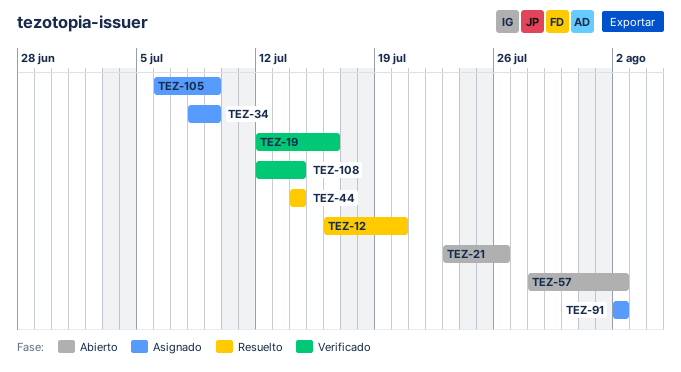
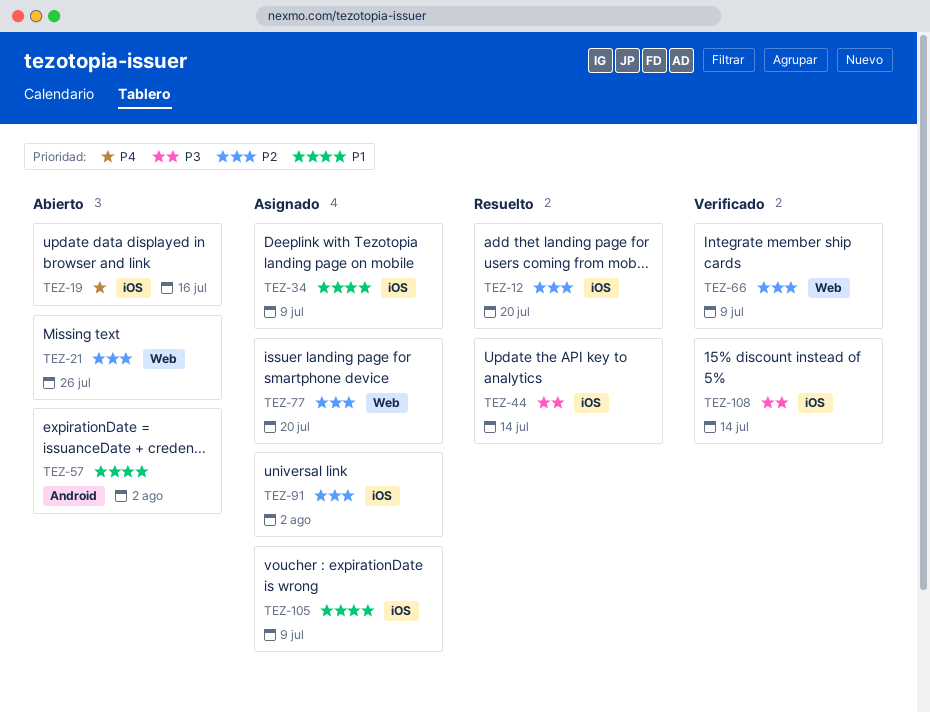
TEZ-19, status: Verificado -> Abierto
TEZ-66: none -> present
TEZ-77: none -> present

